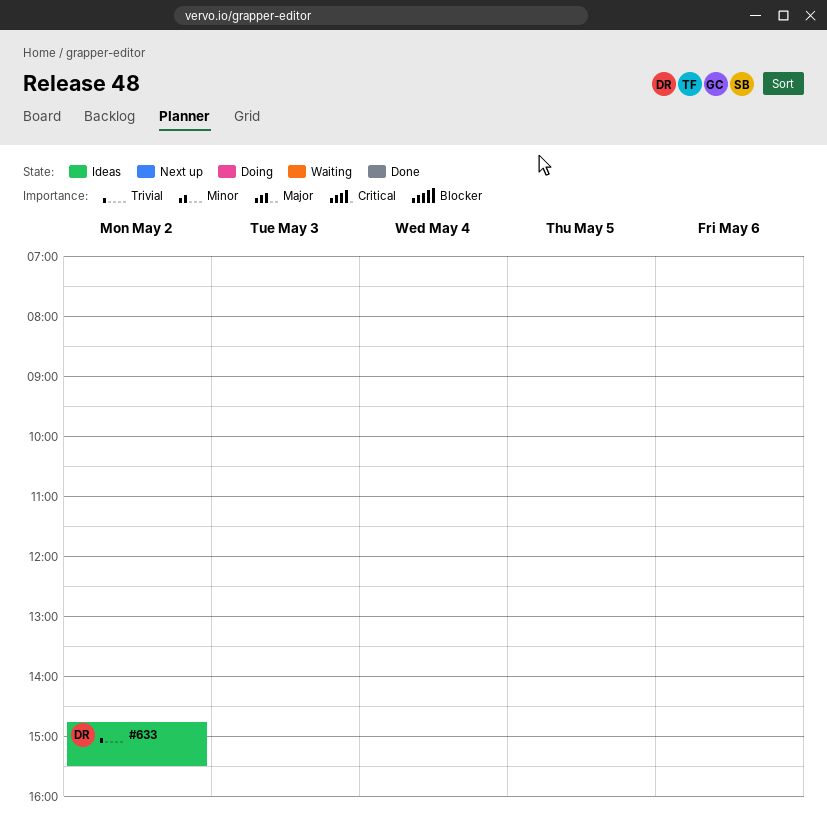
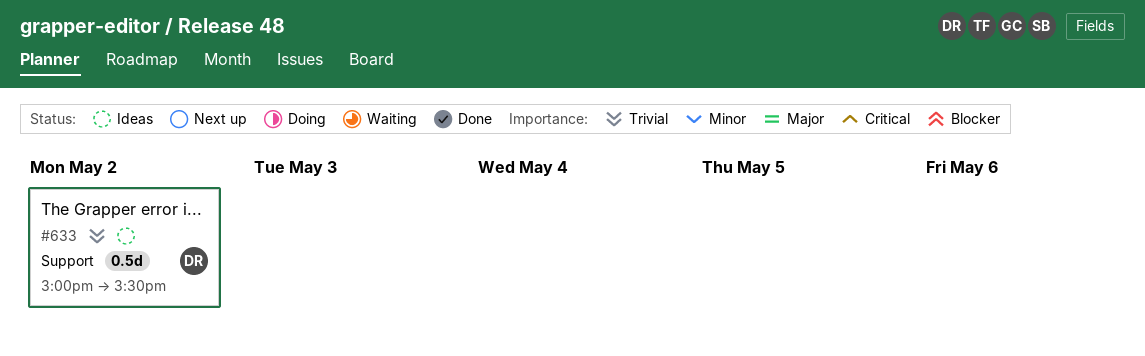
#633, begins: 14:45 -> 15:00

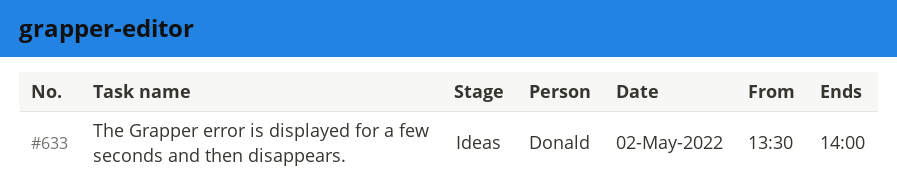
#633, begins: 15:00 -> 13:30
#633, ends: 15:30 -> 14:00

